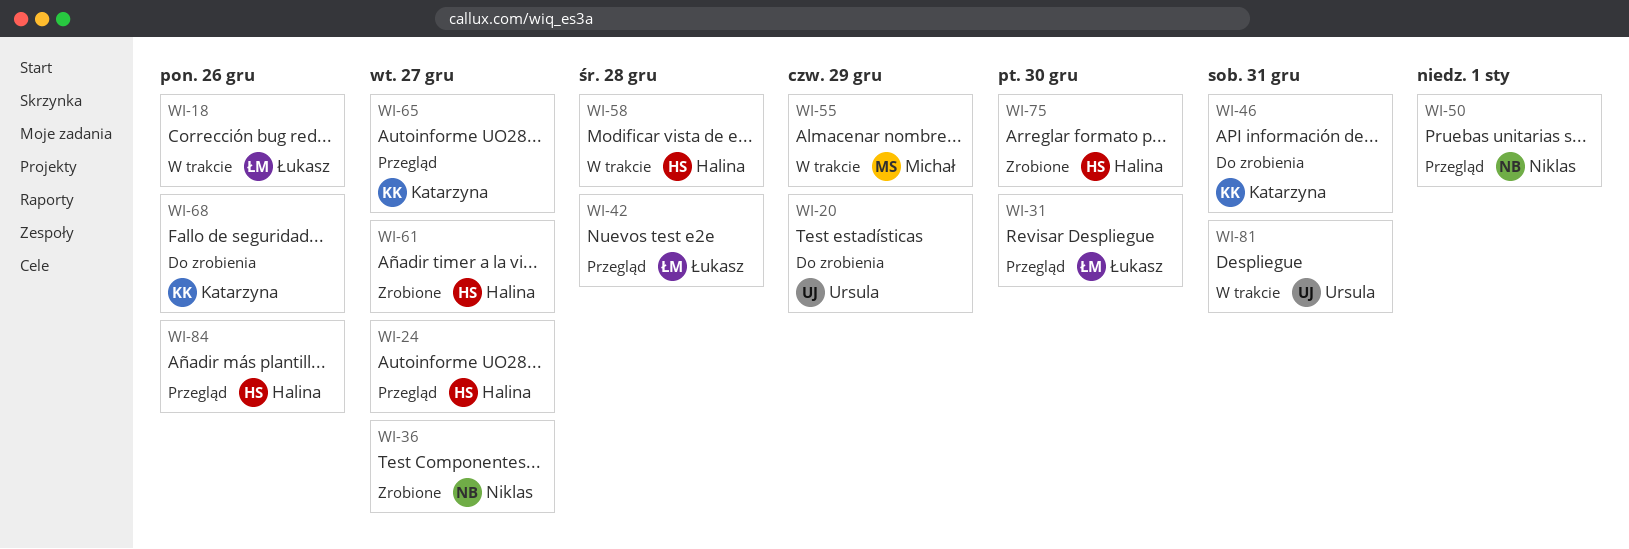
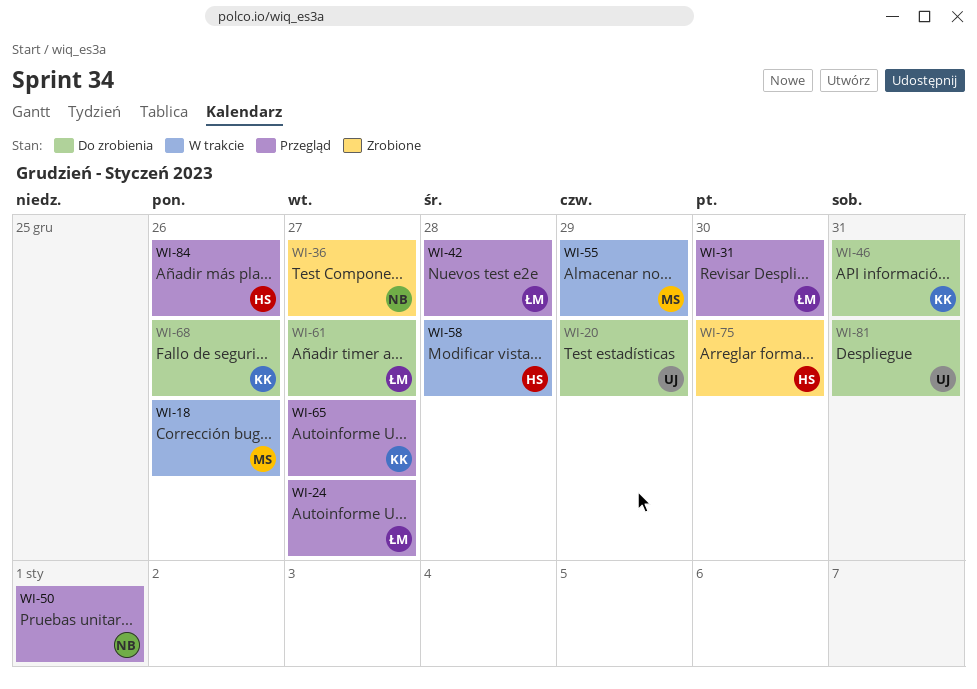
WI-18, owner: Łukasz -> Michał
WI-24, owner: Halina -> Łukasz
WI-61, status: Zrobione -> Do zrobienia
WI-61, owner: Halina -> Łukasz
WI-81, status: W trakcie -> Do zrobienia

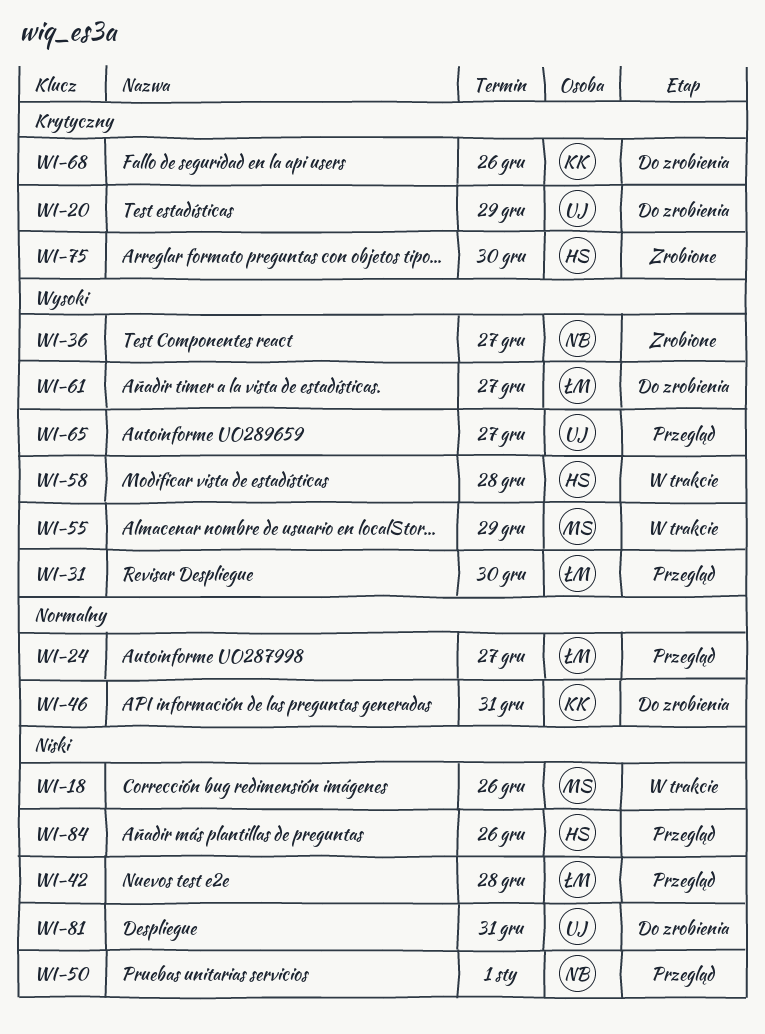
WI-65, owner: KK -> UJ

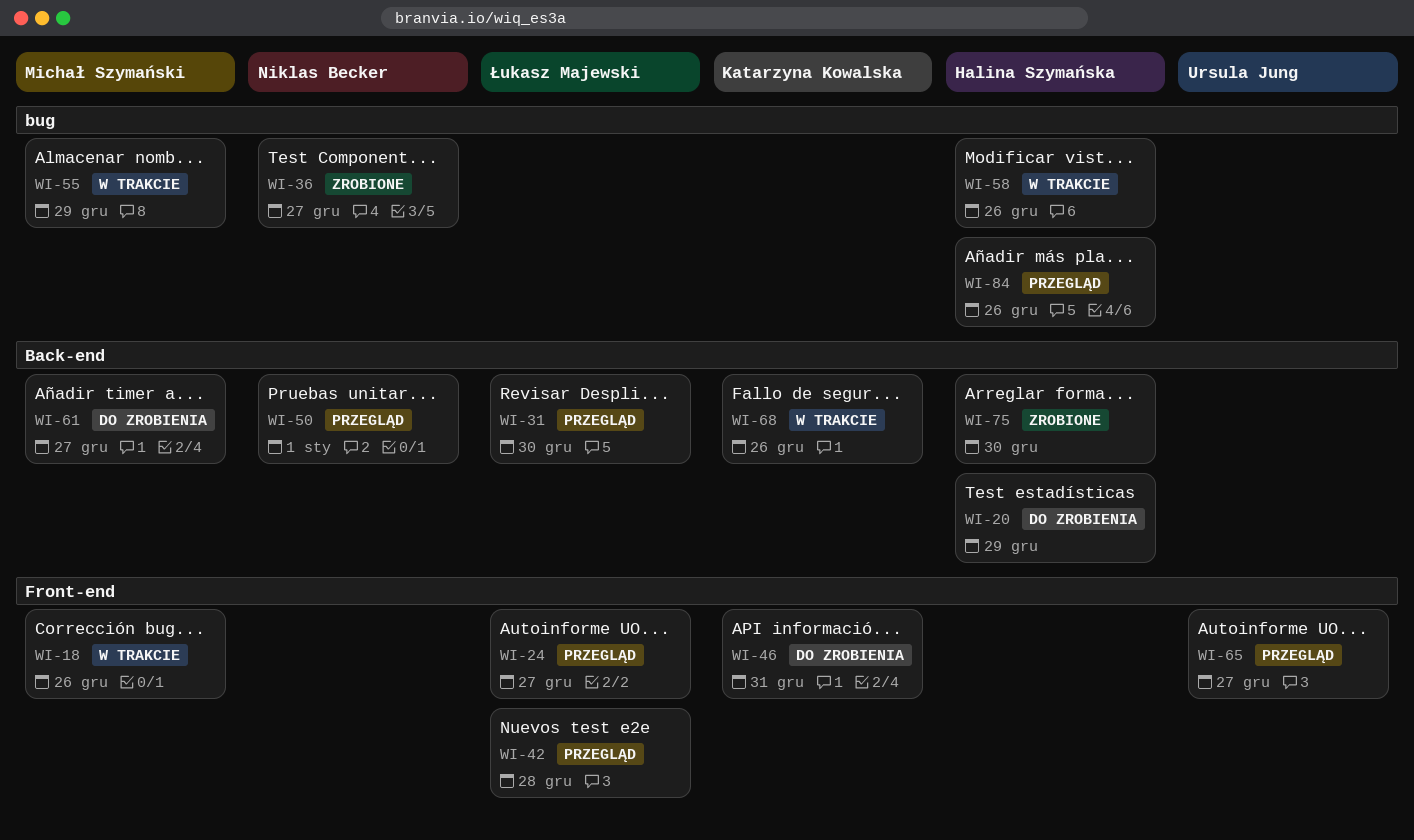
WI-20, owner: Ursula Jung -> Halina Szymańska
WI-58, due: Dec 28 -> Dec 26
WI-61, owner: Łukasz Majewski -> Michał Szymański
WI-68, status: Do zrobienia -> W trakcie
WI-81: present -> none

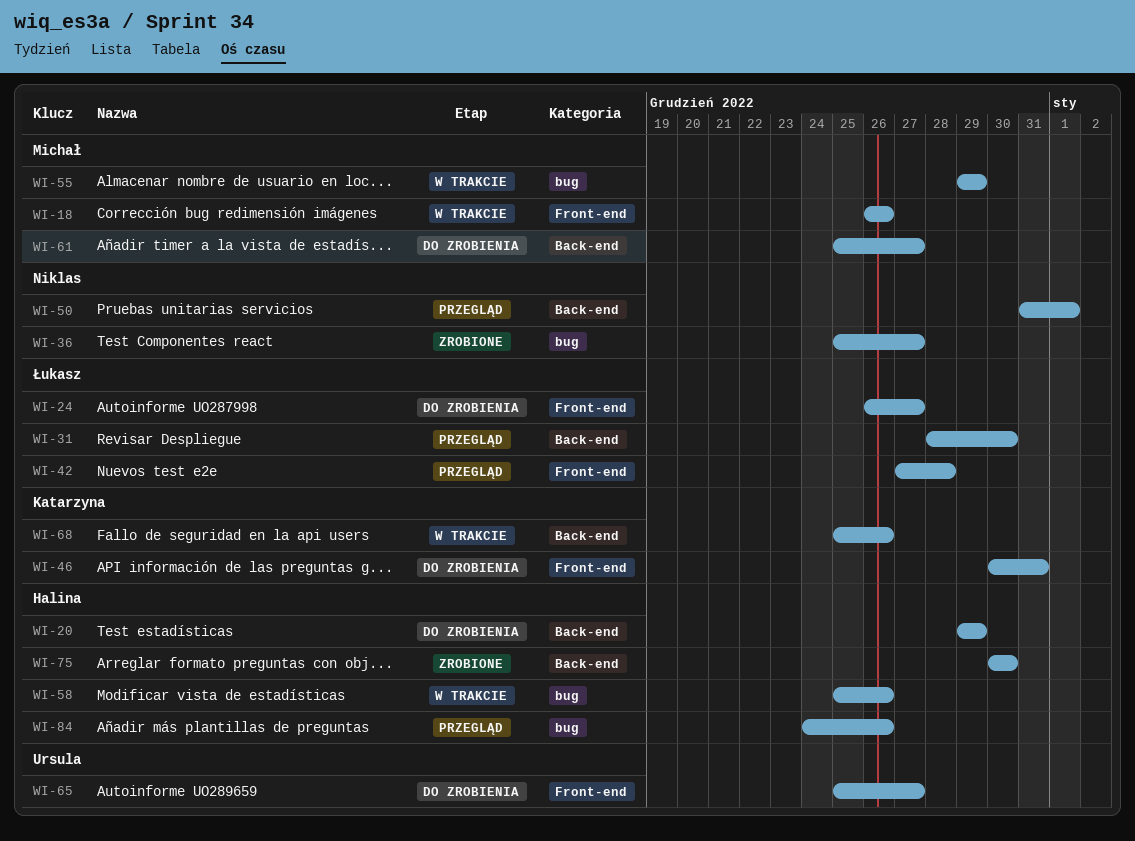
WI-24, status: Przegląd -> Do zrobienia
WI-65, status: Przegląd -> Do zrobienia

